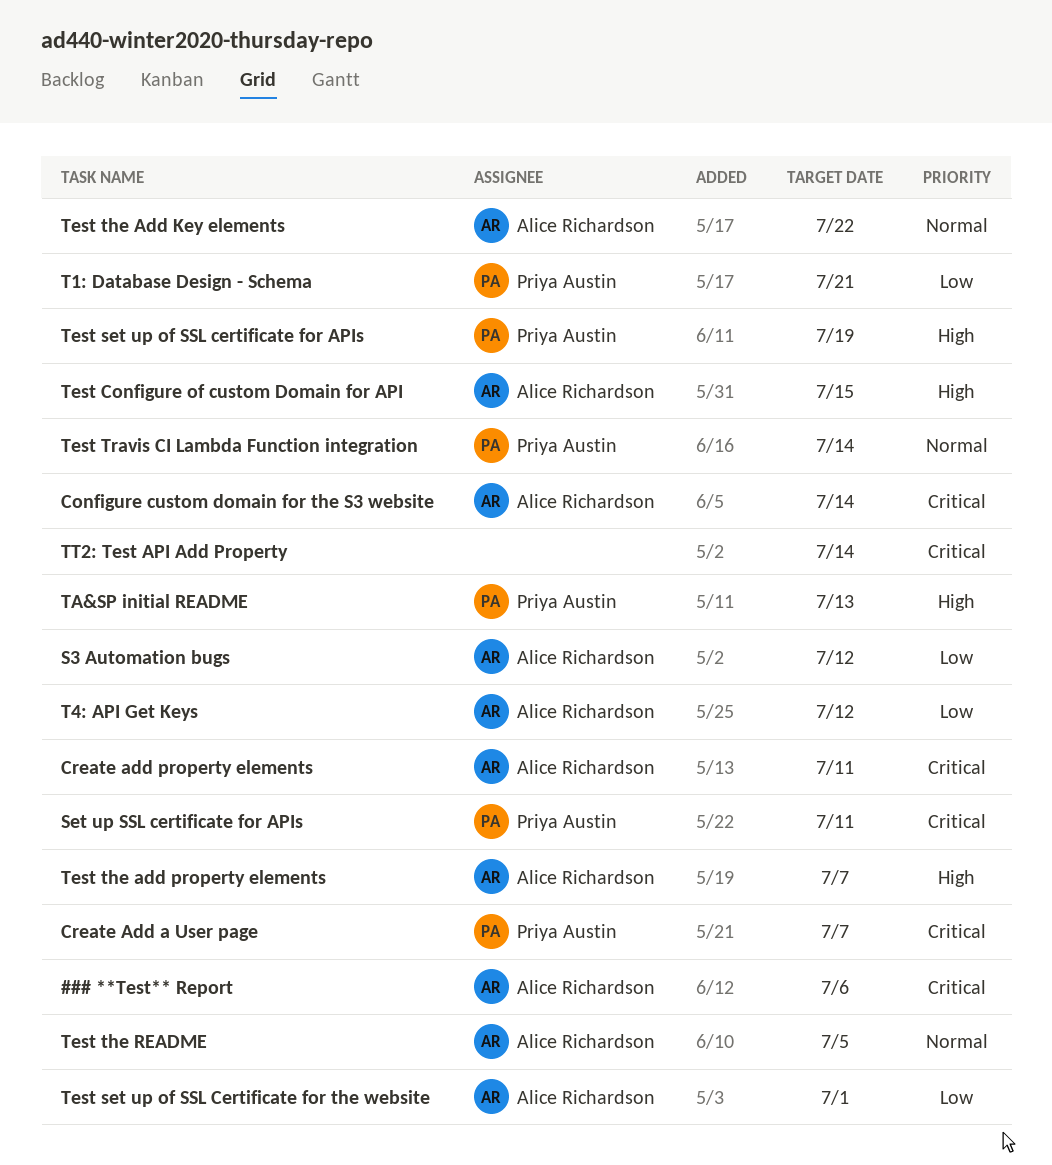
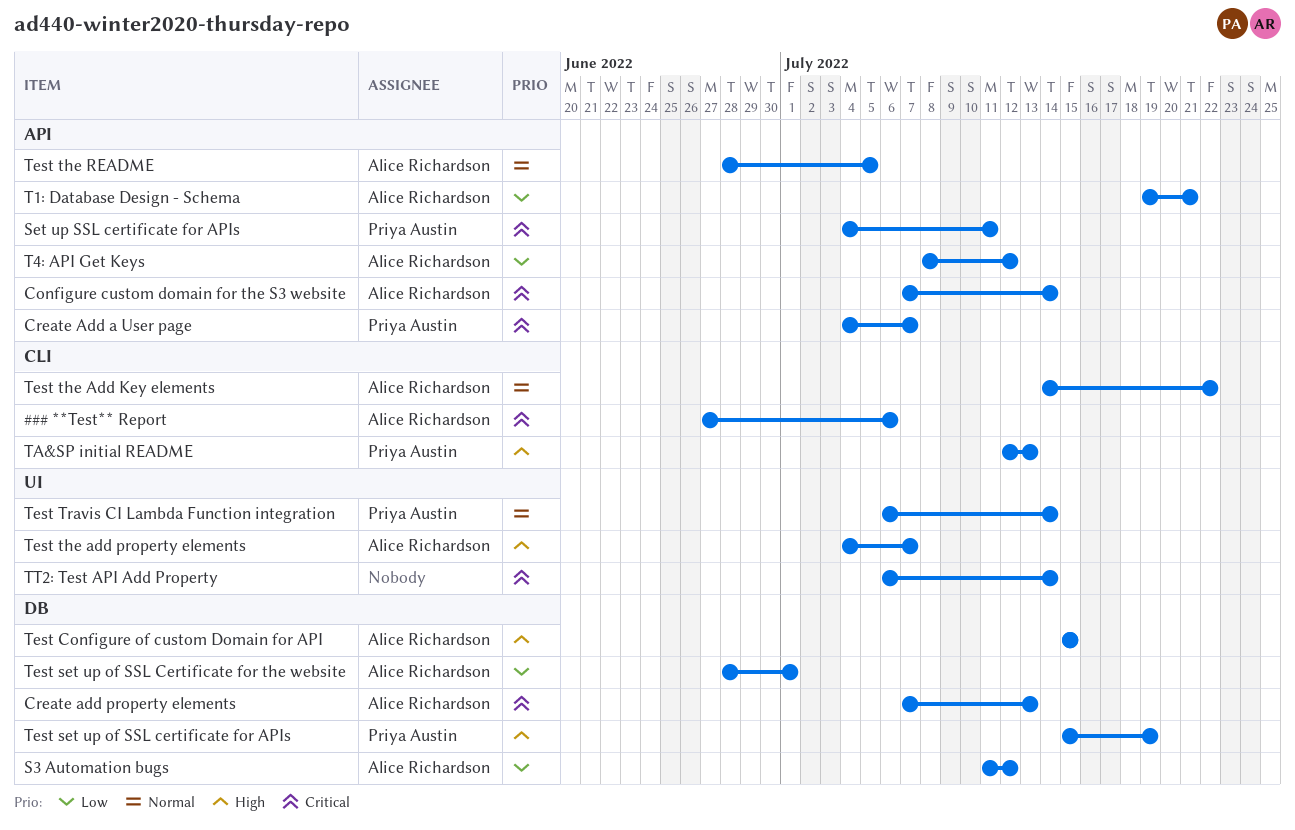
Create add property elements, due: Jul 11 -> Jul 13
T1: Database Design - Schema, owner: Priya Austin -> Alice Richardson

